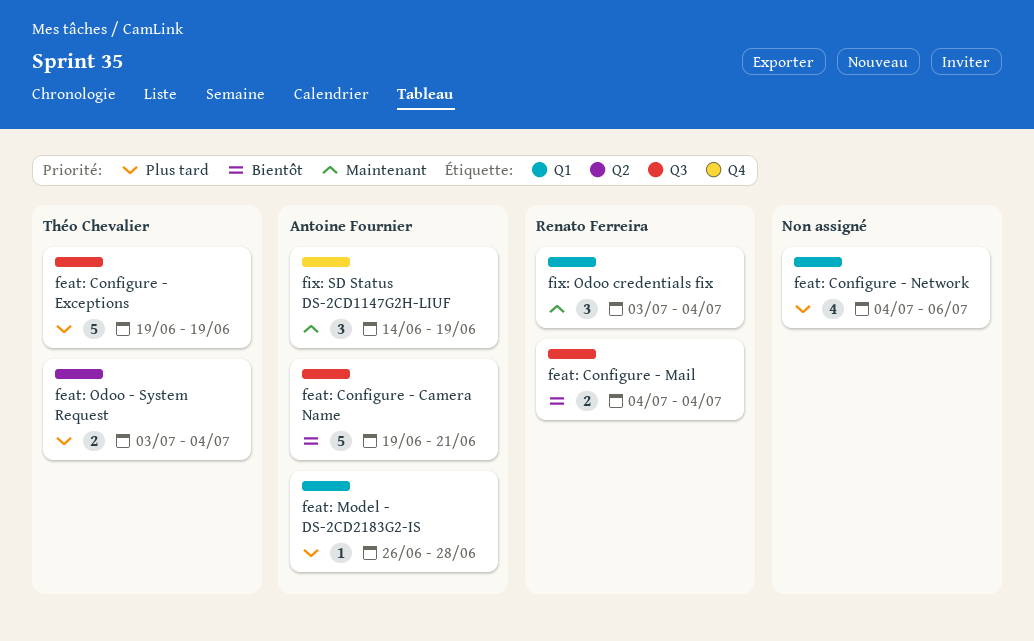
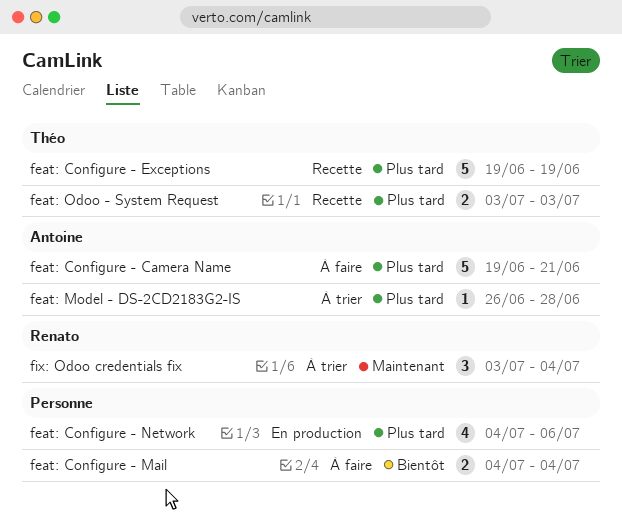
feat: Configure - Camera Name, priority: Bientôt -> Plus tard
feat: Configure - Mail, owner: Renato Ferreira -> none
feat: Odoo - System Request, due: Jul 4 -> Jul 3
fix: SD Status DS-2CD1147G2H-LIUF: present -> none

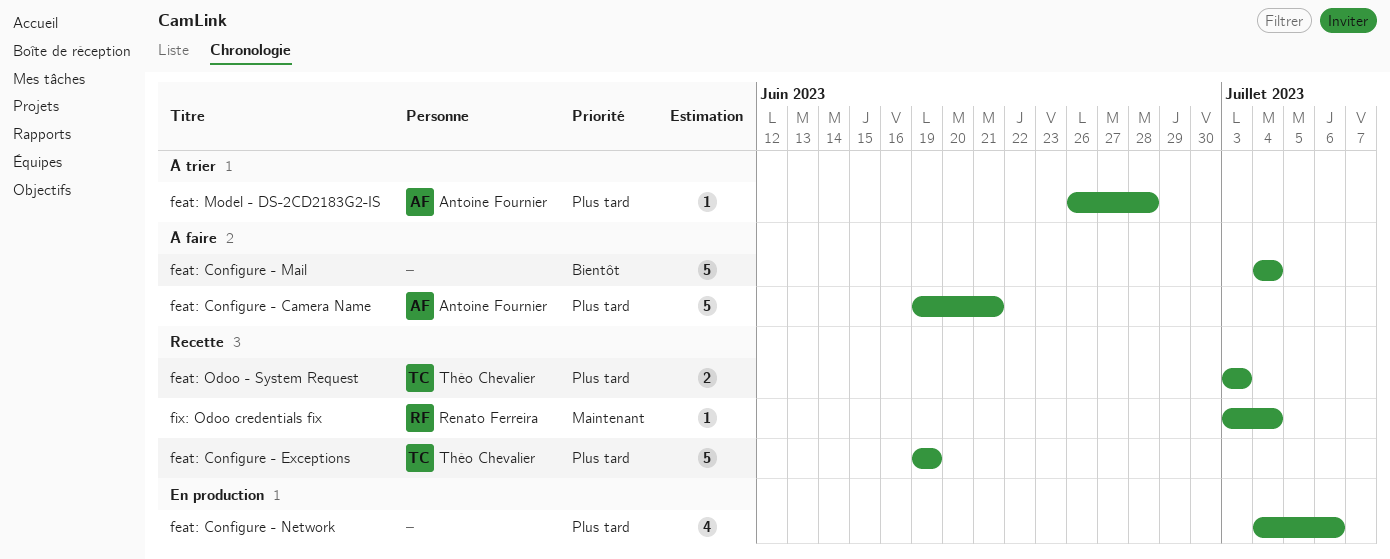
feat: Configure - Mail, estimate: 2 -> 5
fix: Odoo credentials fix, status: À trier -> Recette
fix: Odoo credentials fix, estimate: 3 -> 1

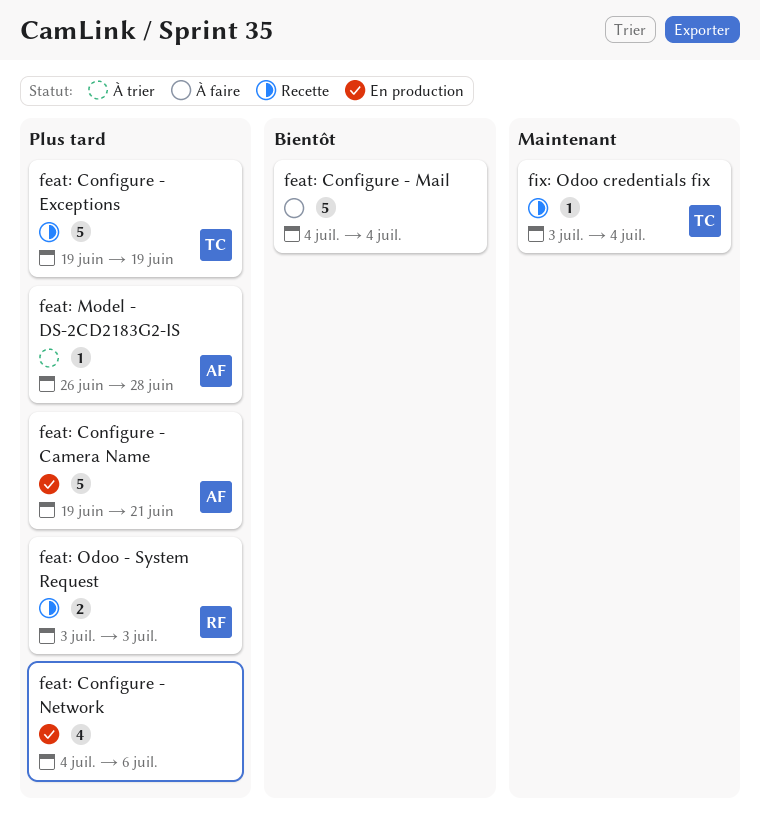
feat: Configure - Camera Name, status: À faire -> En production
feat: Odoo - System Request, owner: Théo Chevalier -> Renato Ferreira
fix: Odoo credentials fix, owner: Renato Ferreira -> Théo Chevalier

